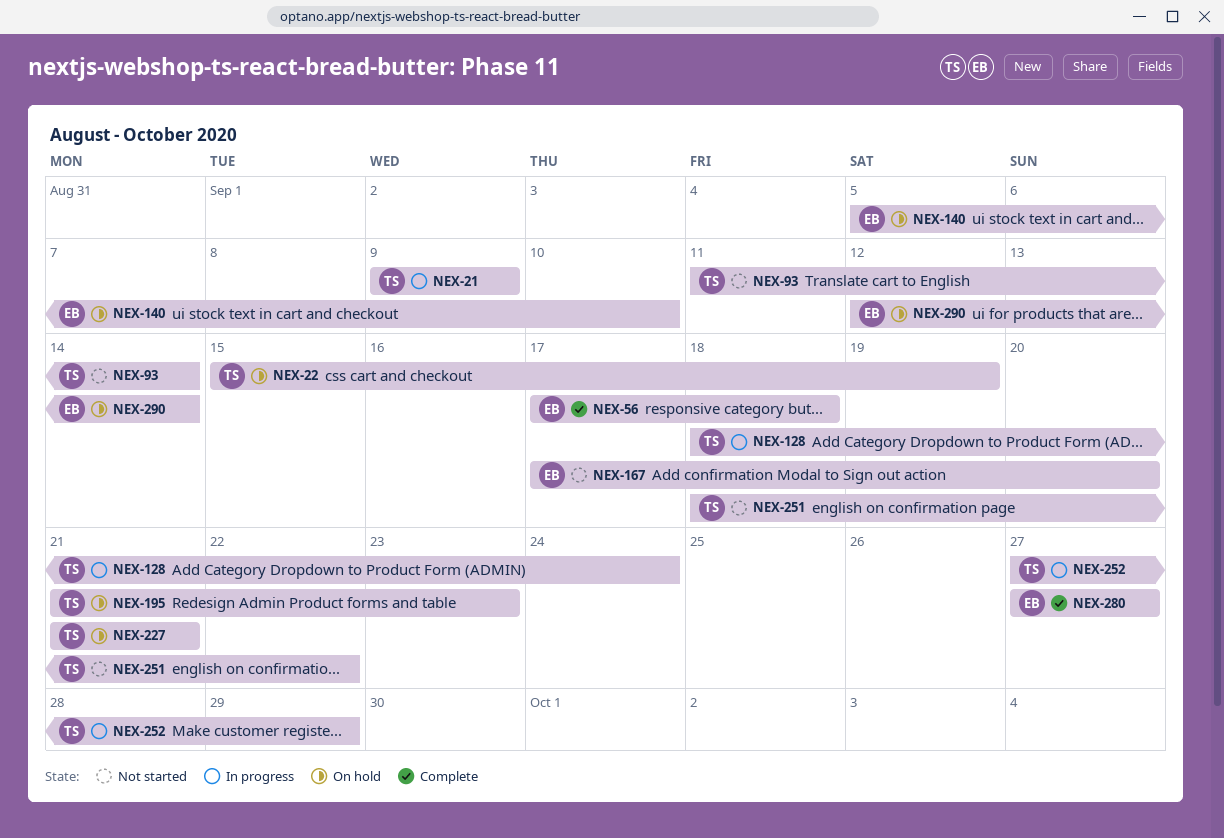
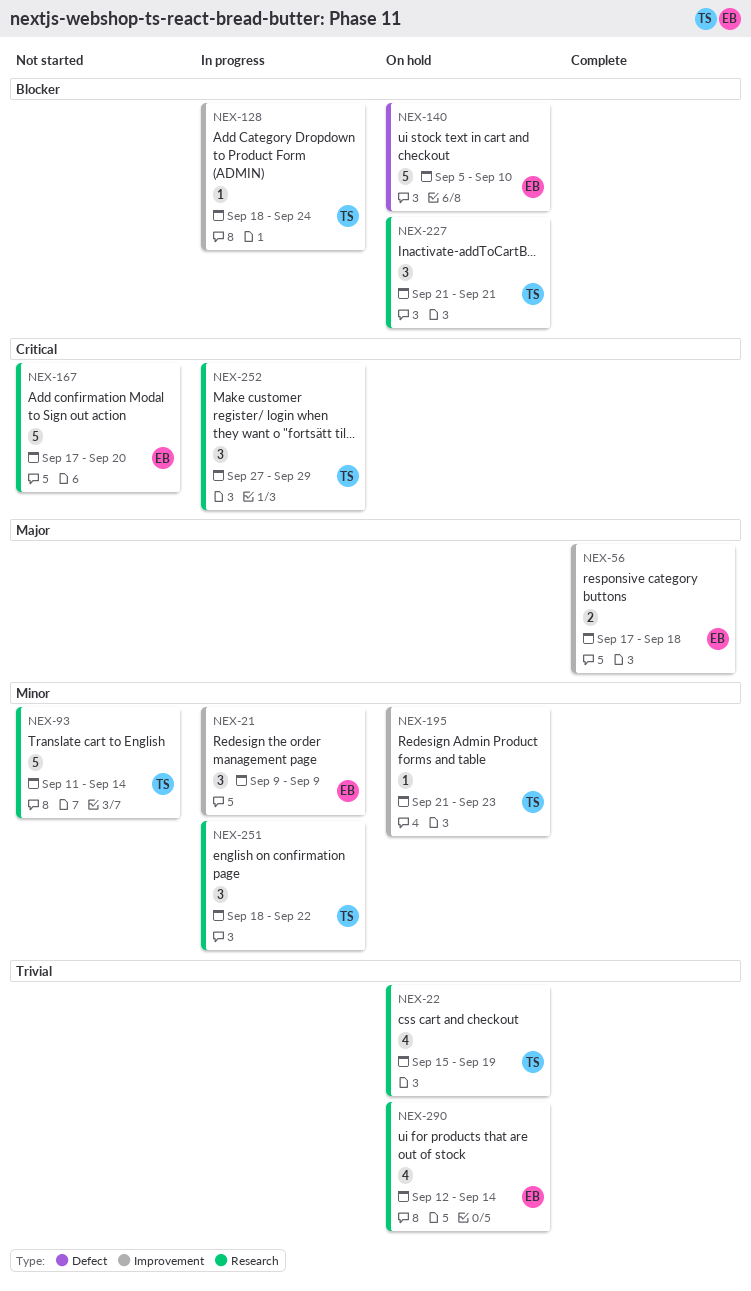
NEX-21, owner: TS -> EB
NEX-251, status: Not started -> In progress
NEX-280: present -> none

